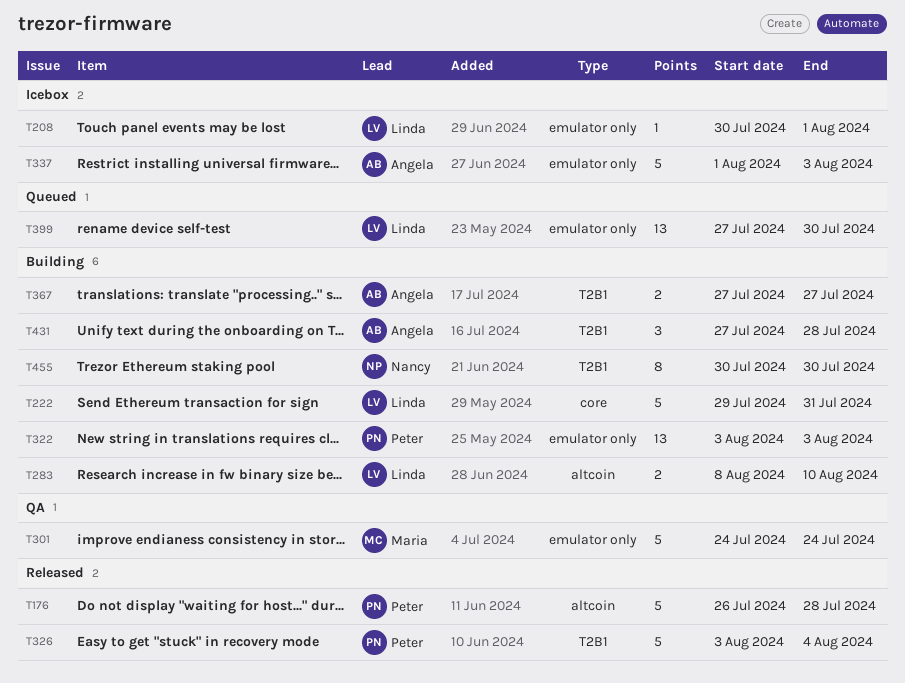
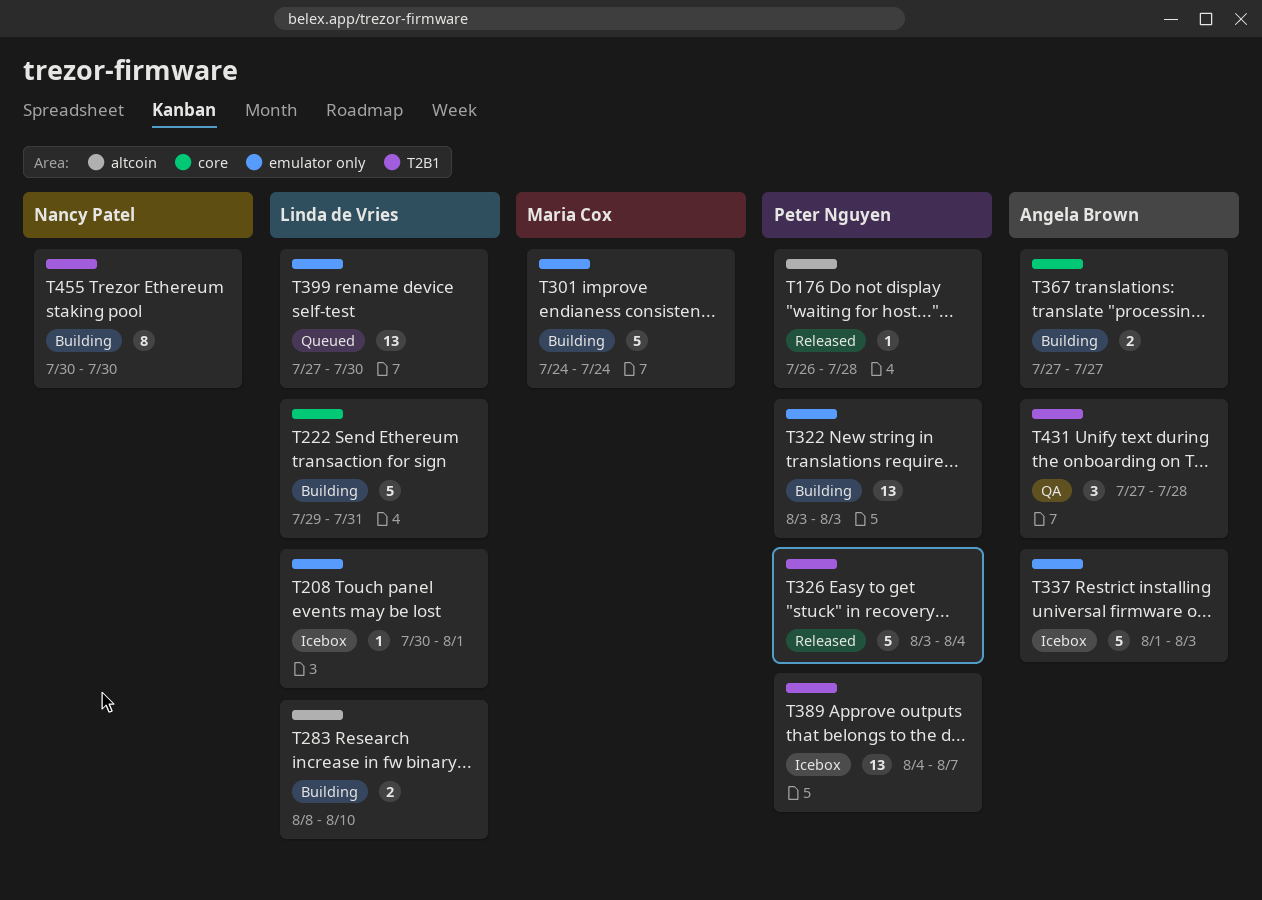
T176, estimate: 5 -> 1
T301, status: QA -> Building
T367, label: T2B1 -> core
T389: none -> present
T431, status: Building -> QA

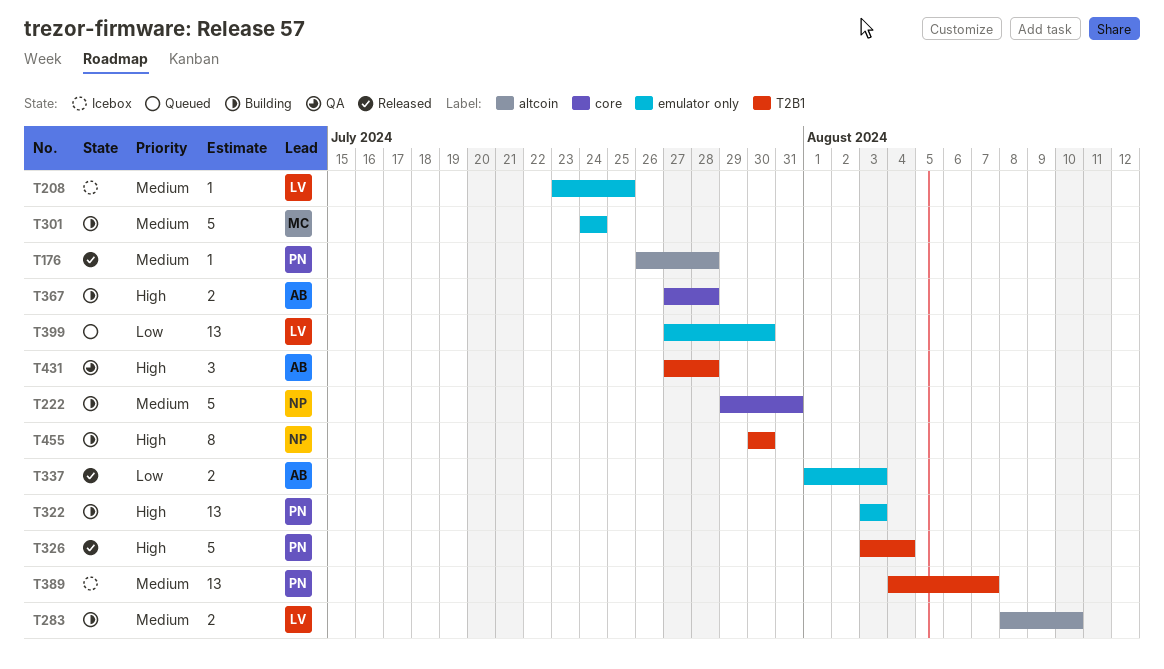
T208, start: Jul 30 -> Jul 23
T208, due: Aug 1 -> Jul 25
T222, owner: Linda de Vries -> Nancy Patel
T337, status: Icebox -> Released
T337, estimate: 5 -> 2
T367, due: Jul 27 -> Jul 28

